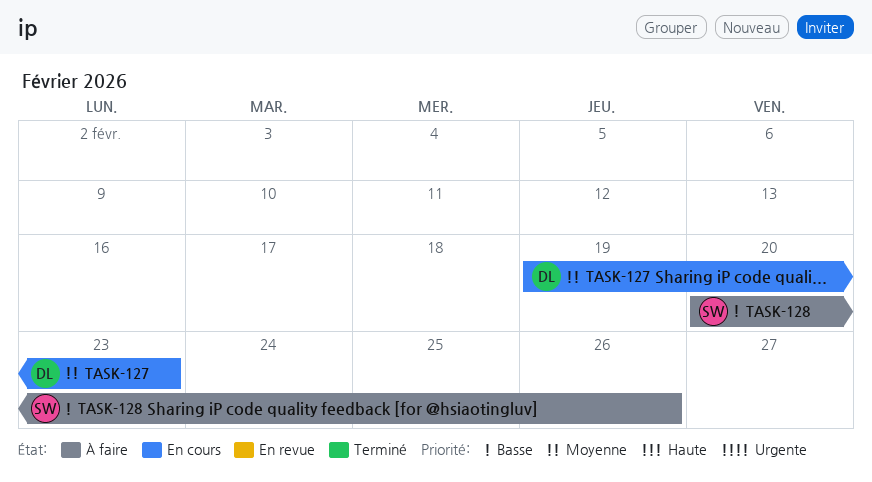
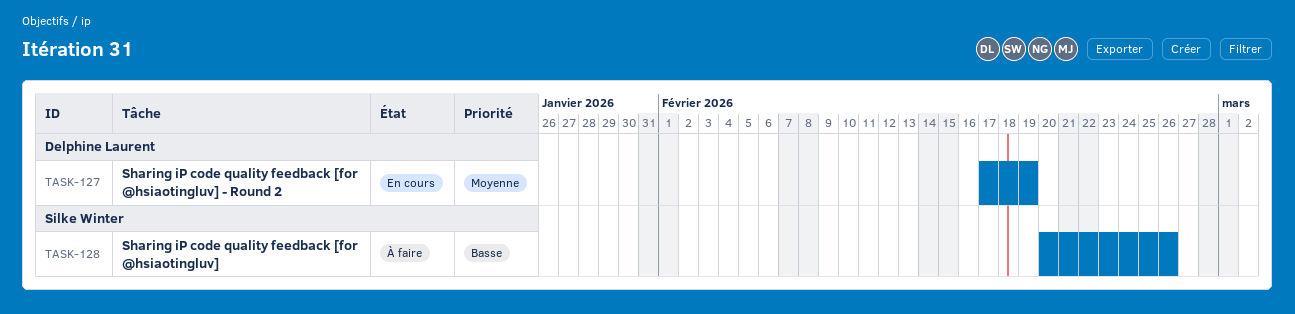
TASK-127, start: Feb 19 -> Feb 17
TASK-127, due: Feb 23 -> Feb 19

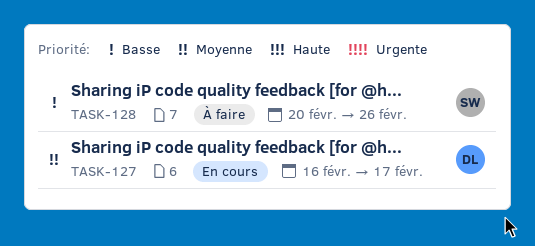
TASK-127, start: Feb 17 -> Feb 16
TASK-127, due: Feb 19 -> Feb 17

